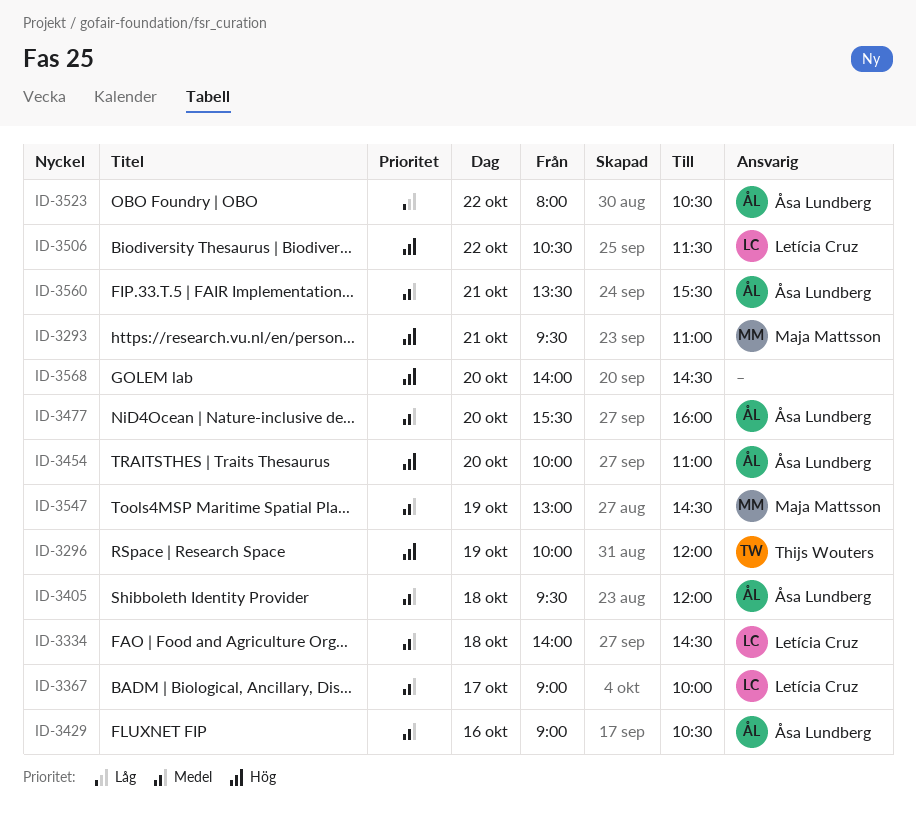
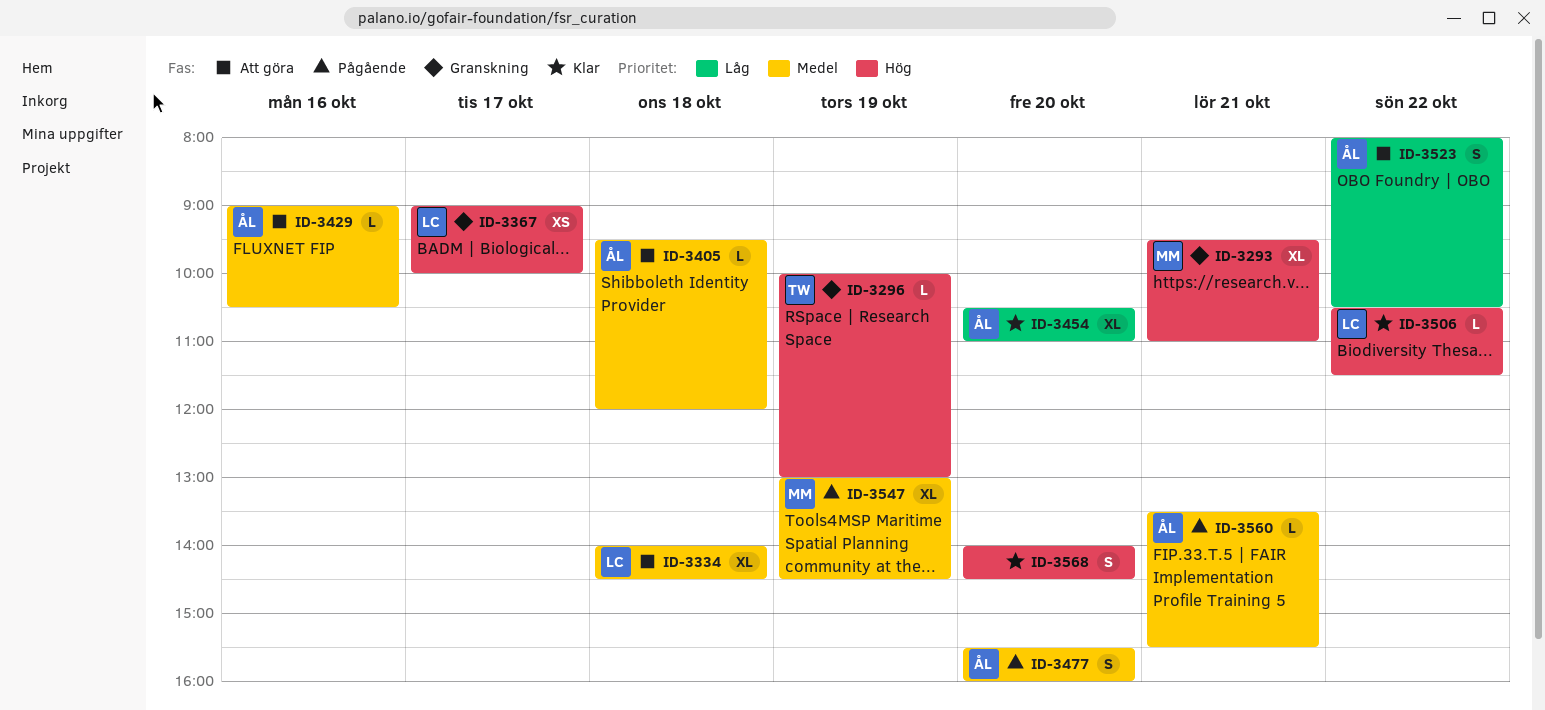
ID-3296, ends: 12:00 -> 13:00
ID-3367, priority: Medel -> Hög
ID-3454, priority: Hög -> Låg
ID-3454, begins: 10:00 -> 10:30

